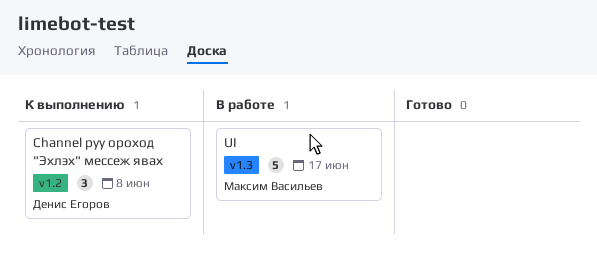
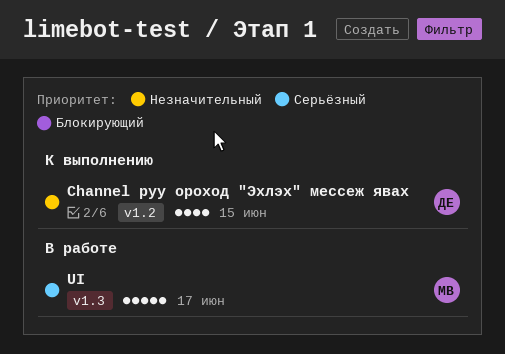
Channel руу ороход "Эхлэх" мессеж явах, estimate: 3 -> 4
Channel руу ороход "Эхлэх" мессеж явах, due: Jun 8 -> Jun 15

